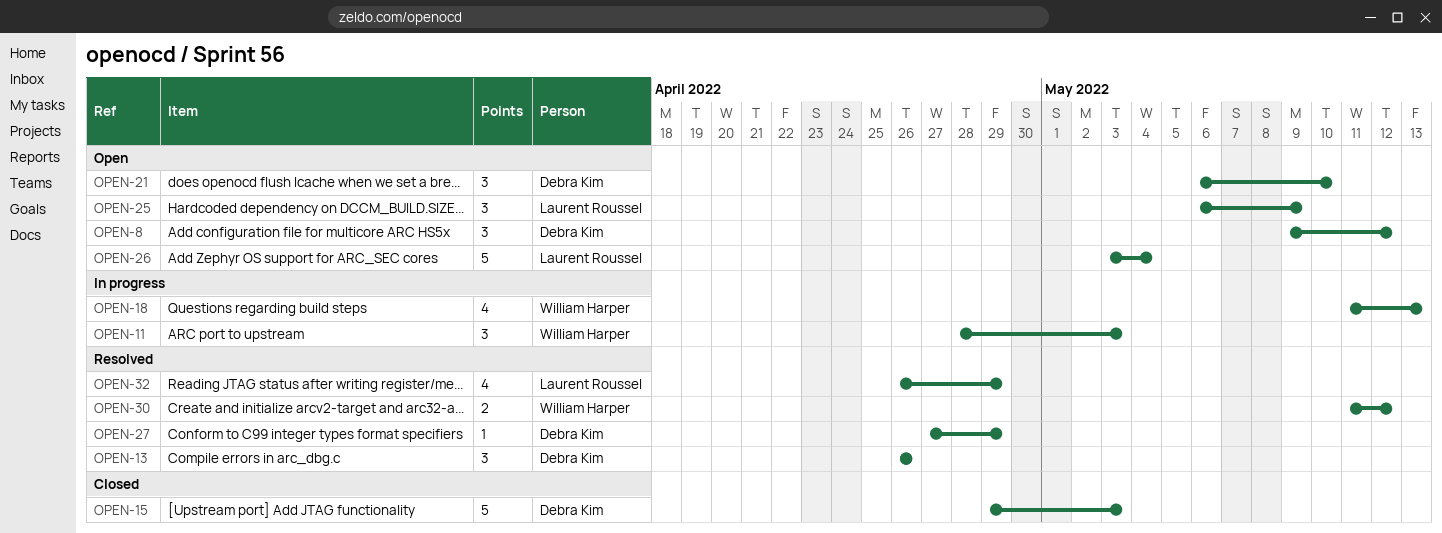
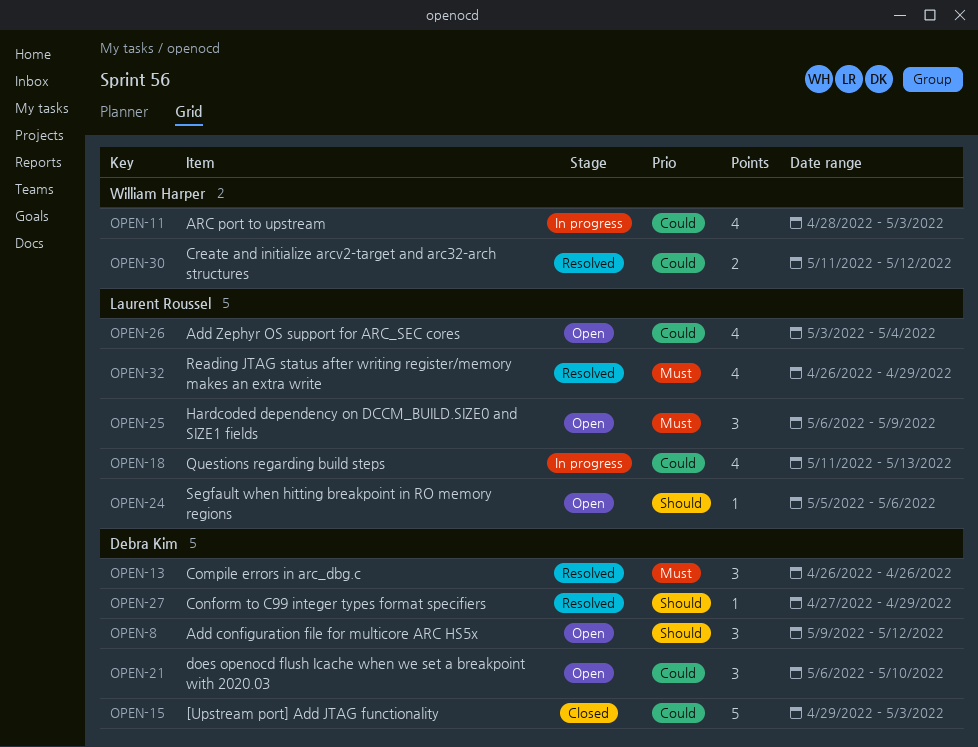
OPEN-11, estimate: 3 -> 4
OPEN-18, owner: William Harper -> Laurent Roussel
OPEN-24: none -> present
OPEN-26, estimate: 5 -> 4

